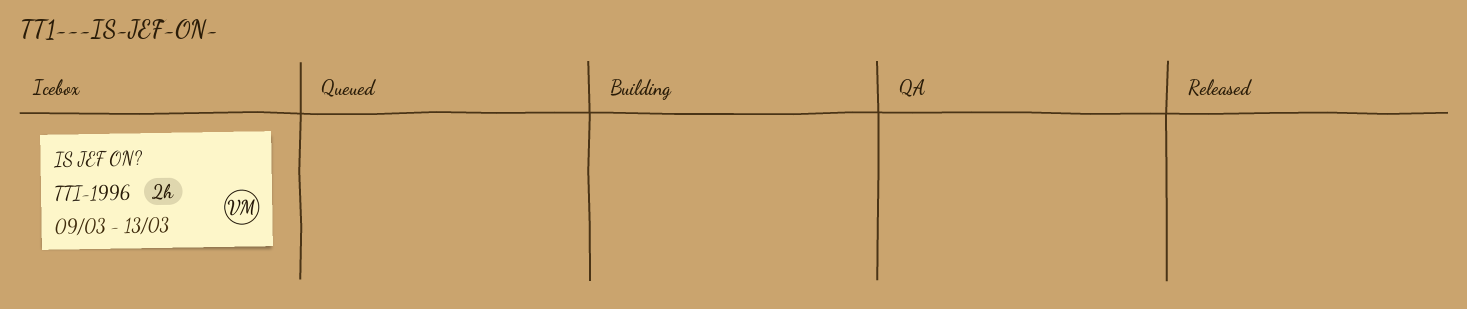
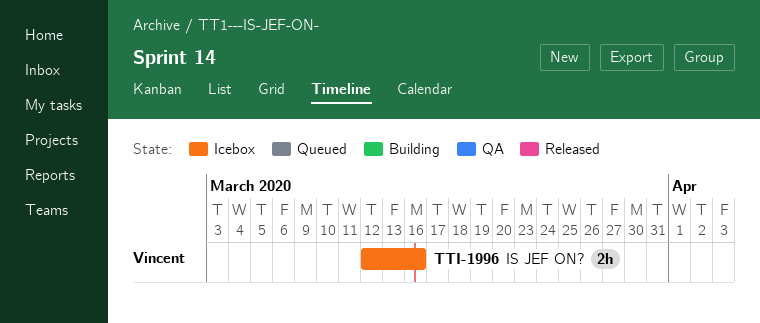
TTI-1996, start: Mar 9 -> Mar 12
TTI-1996, due: Mar 13 -> Mar 16

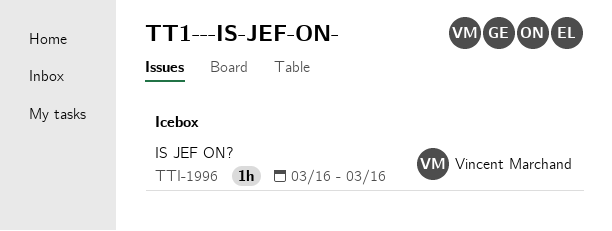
TTI-1996, estimate: 2h -> 1h
TTI-1996, start: Mar 12 -> Mar 16

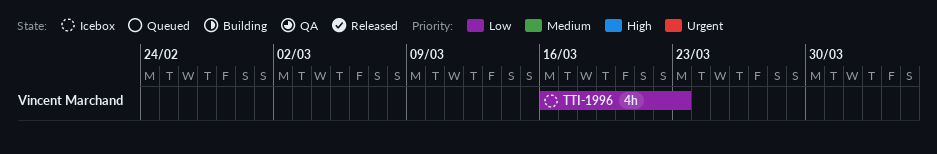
TTI-1996, estimate: 1h -> 4h
TTI-1996, due: Mar 16 -> Mar 23

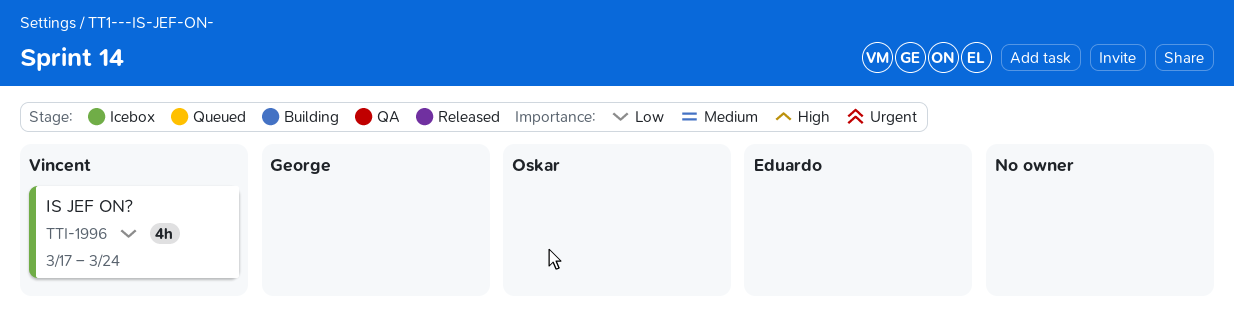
TTI-1996, start: Mar 16 -> Mar 17
TTI-1996, due: Mar 23 -> Mar 24

